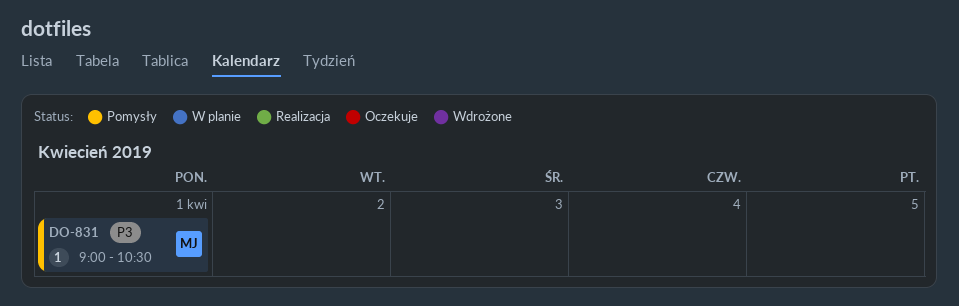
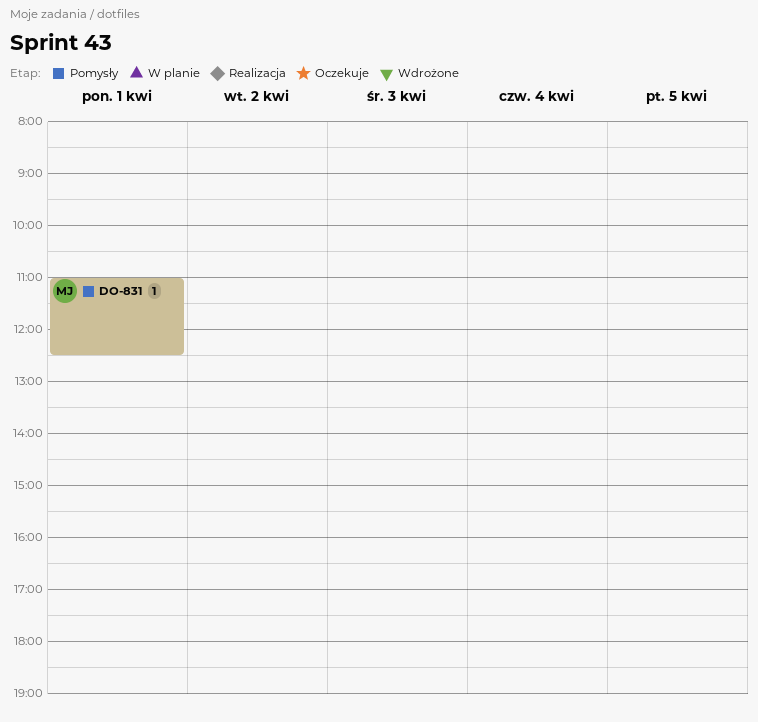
DO-831, begins: 09:00 -> 11:00
DO-831, ends: 10:30 -> 12:30

